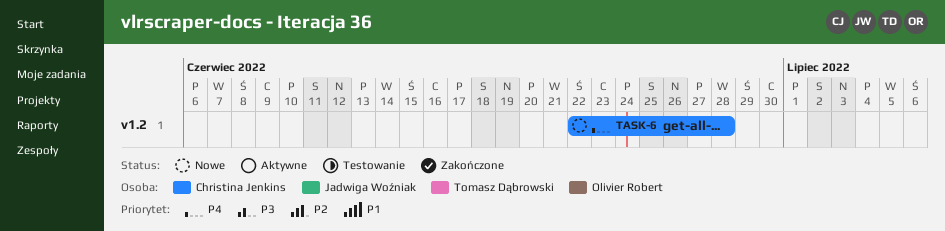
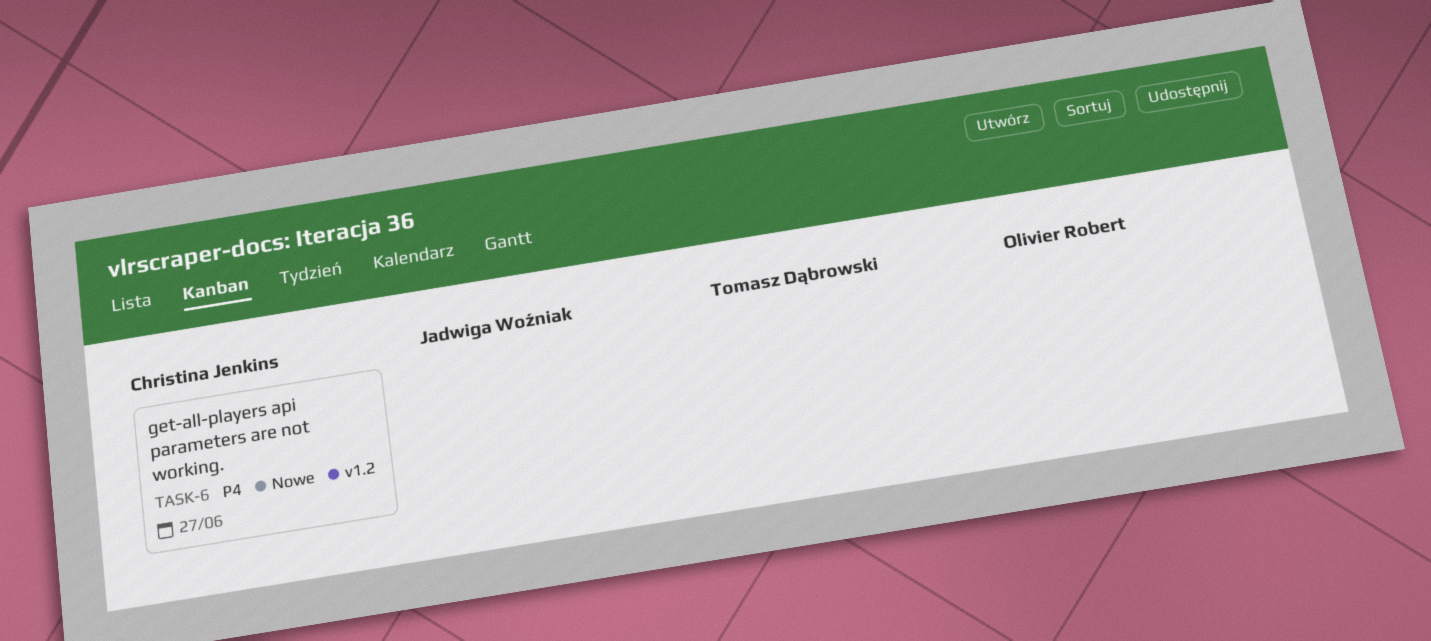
TASK-6, due: Jun 28 -> Jun 27

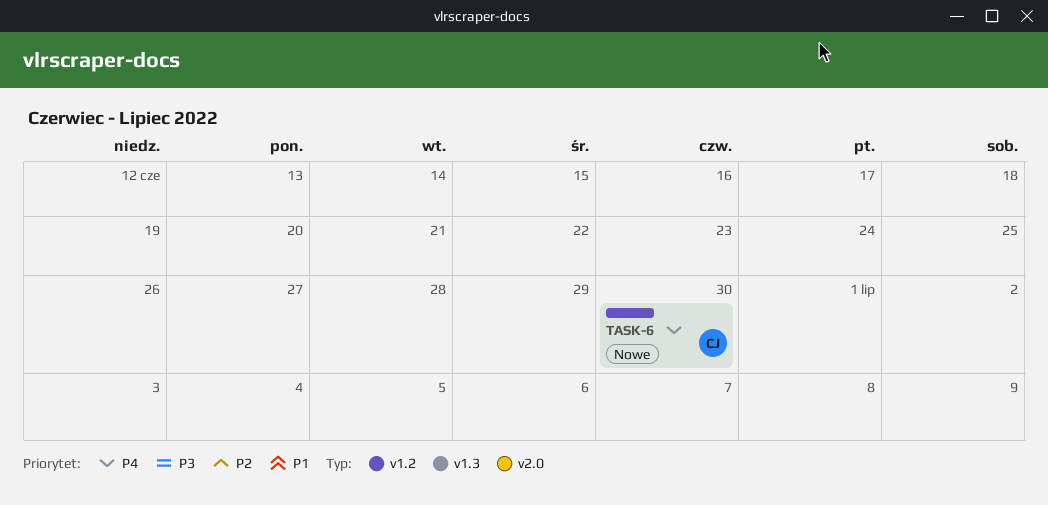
TASK-6, due: Jun 27 -> Jun 30

